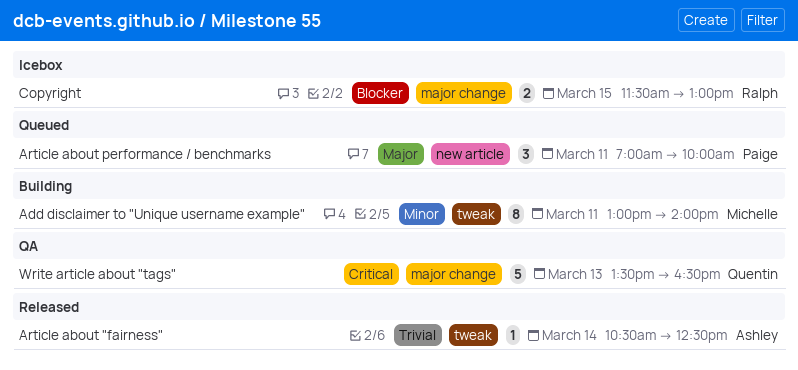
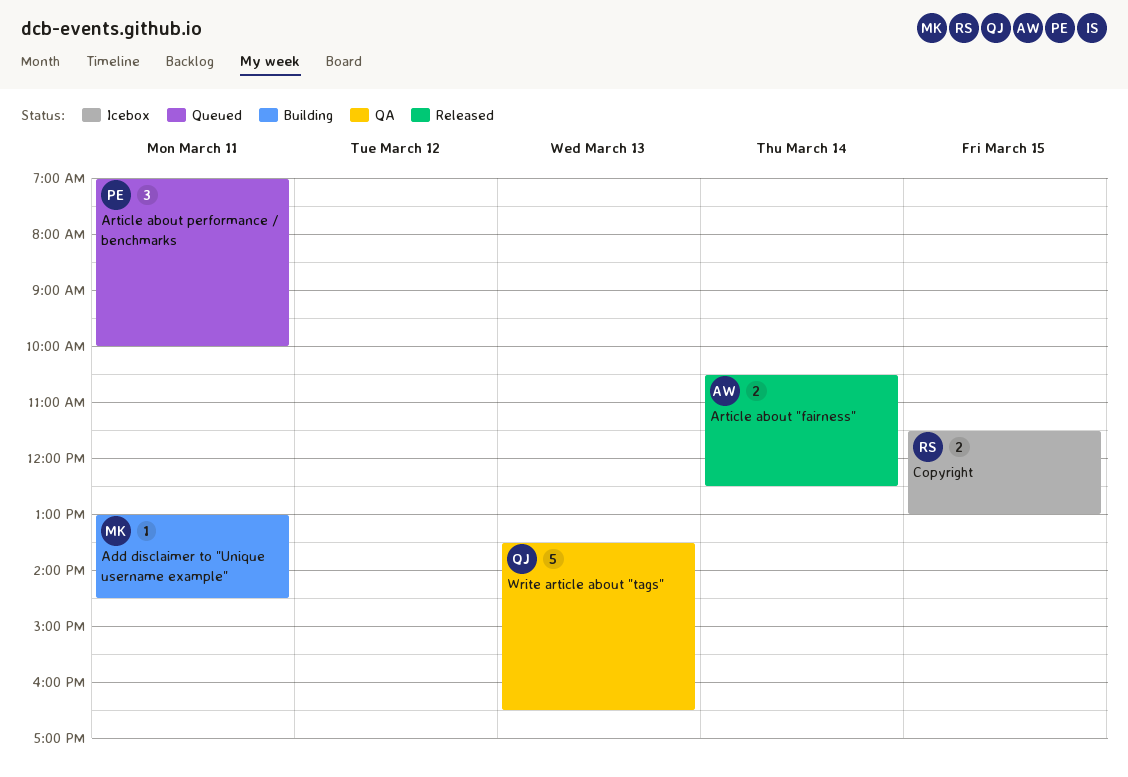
Add disclaimer to "Unique username example", estimate: 8 -> 1
Add disclaimer to "Unique username example", ends: 14:00 -> 14:30
Article about "fairness", estimate: 1 -> 2

